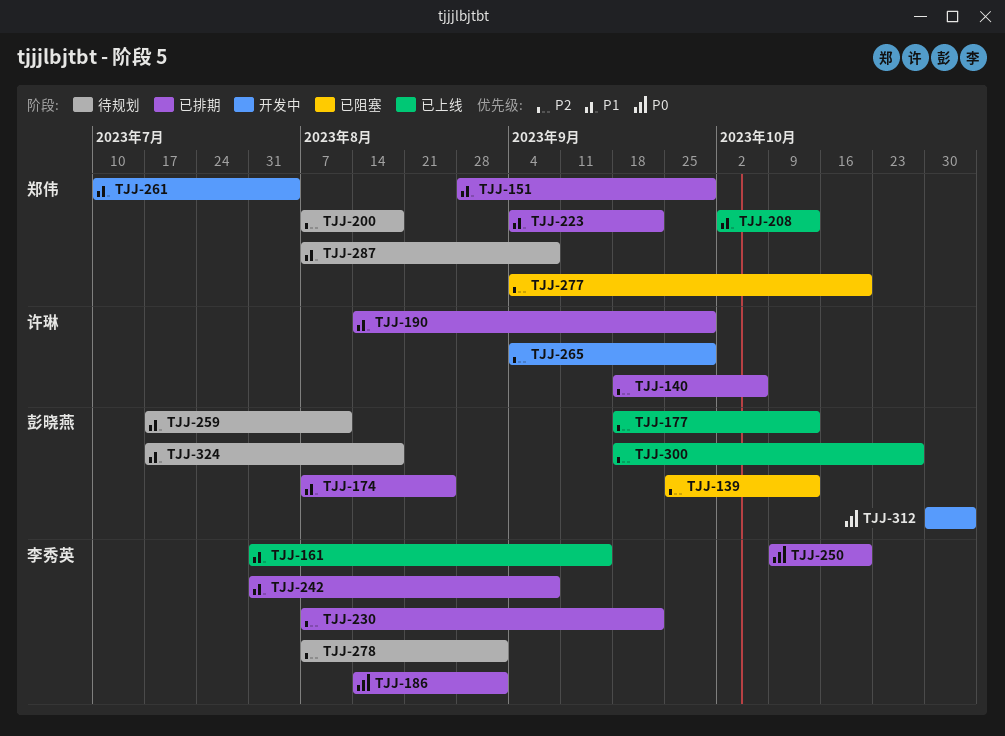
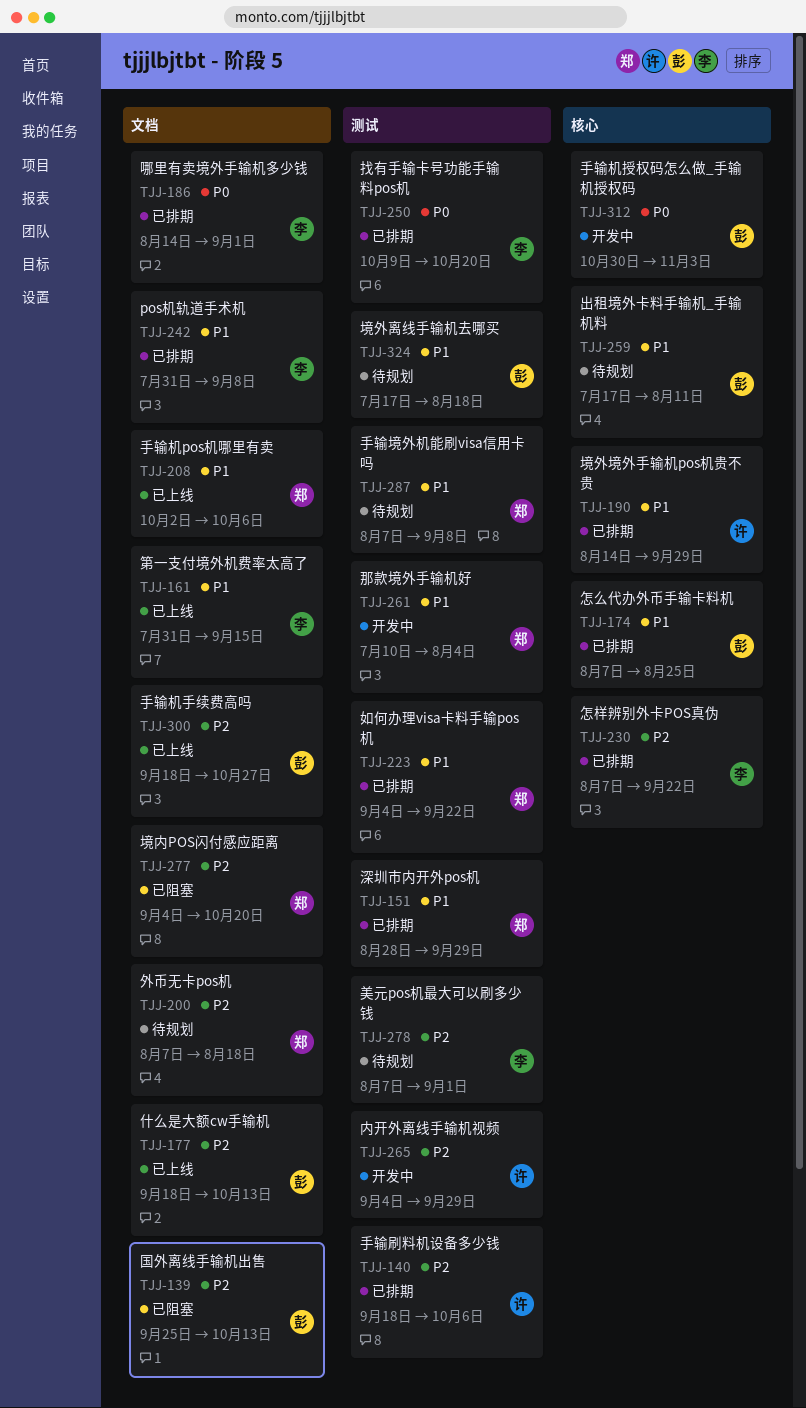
TJJ-208, due: Oct 13 -> Oct 6

